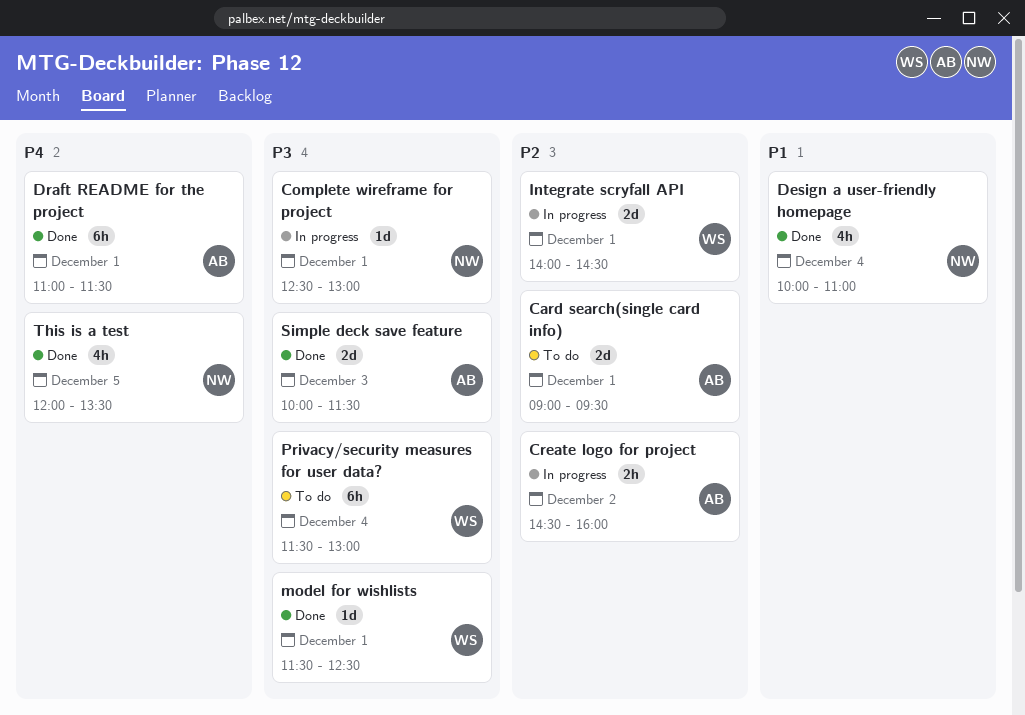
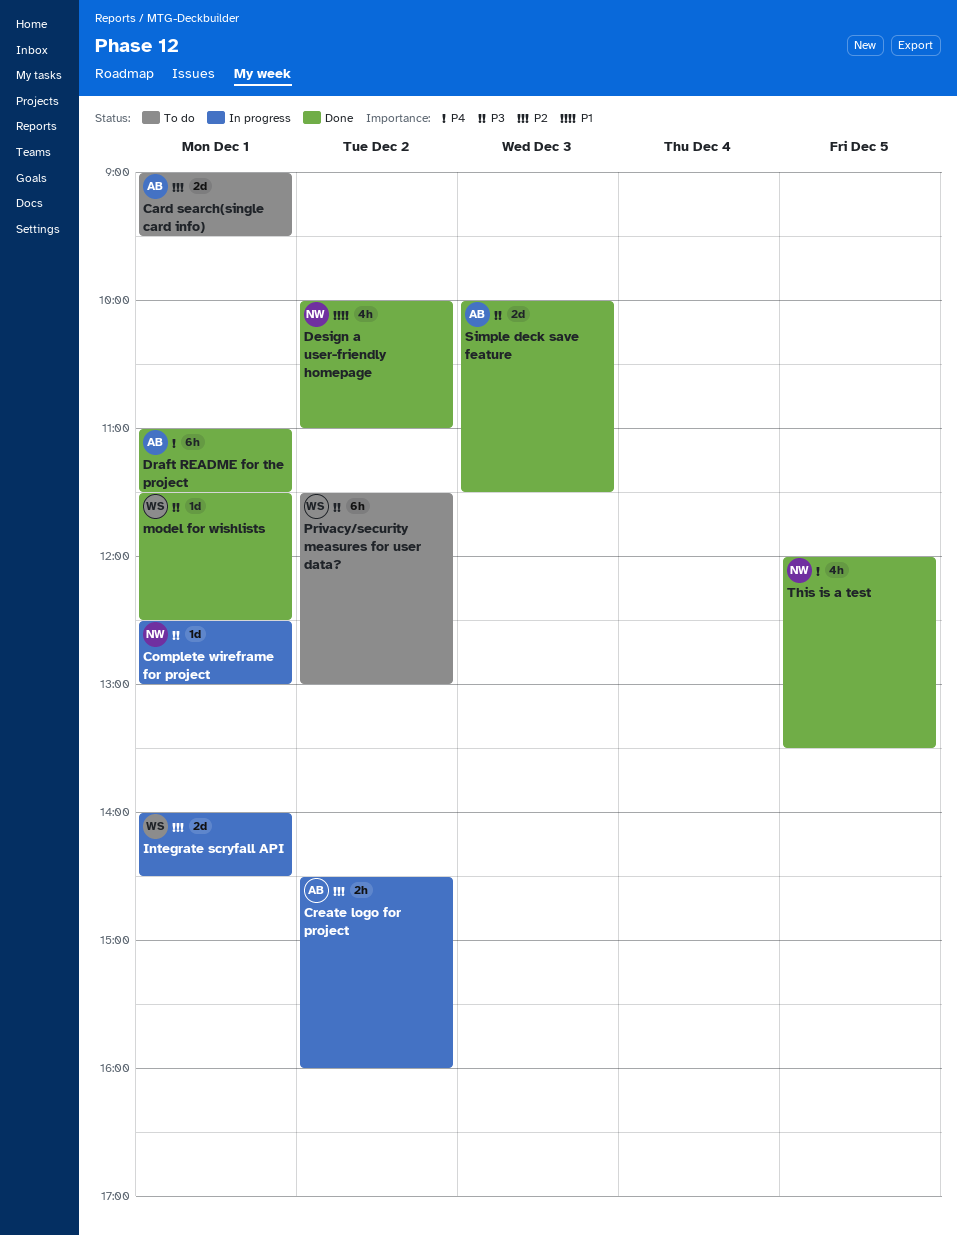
Design a user-friendly homepage, day: Dec 4 -> Dec 2
Privacy/security measures for user data?, day: Dec 4 -> Dec 2

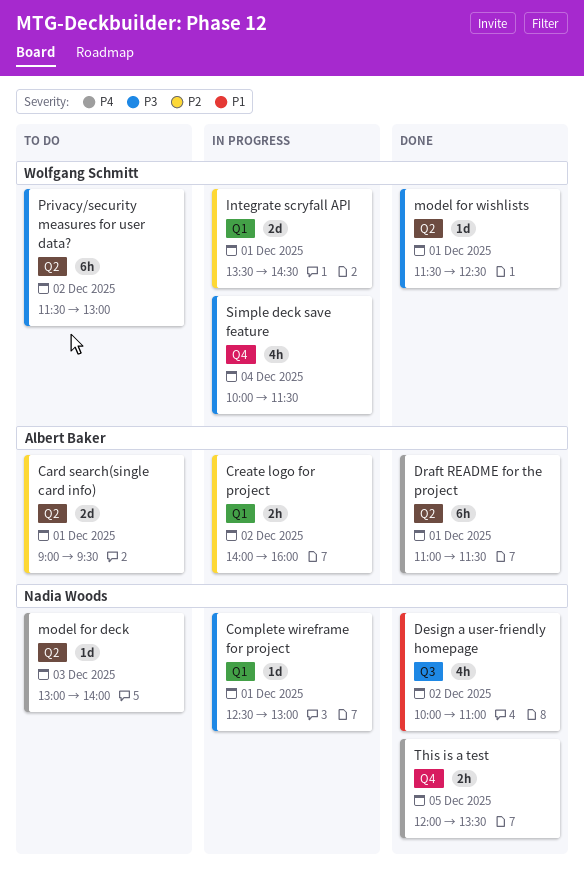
Create logo for project, begins: 14:30 -> 14:00
Integrate scryfall API, begins: 14:00 -> 13:30
model for deck: none -> present
Simple deck save feature, status: Done -> In progress
Simple deck save feature, owner: Albert Baker -> Wolfgang Schmitt
Simple deck save feature, estimate: 2d -> 4h
Simple deck save feature, day: Dec 3 -> Dec 4
This is a test, estimate: 4h -> 2h

